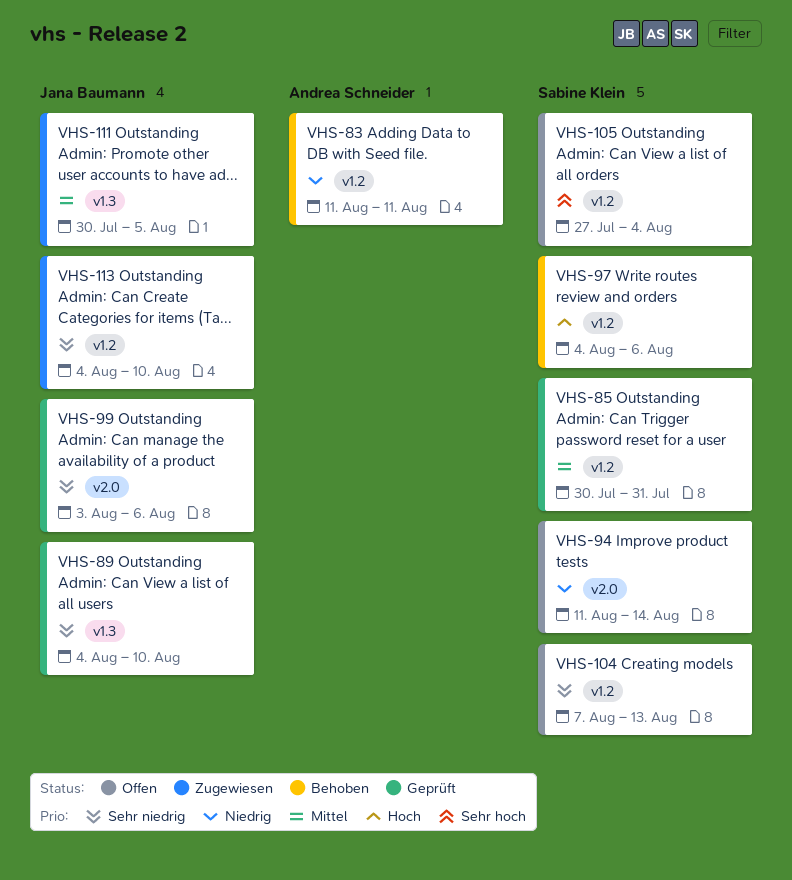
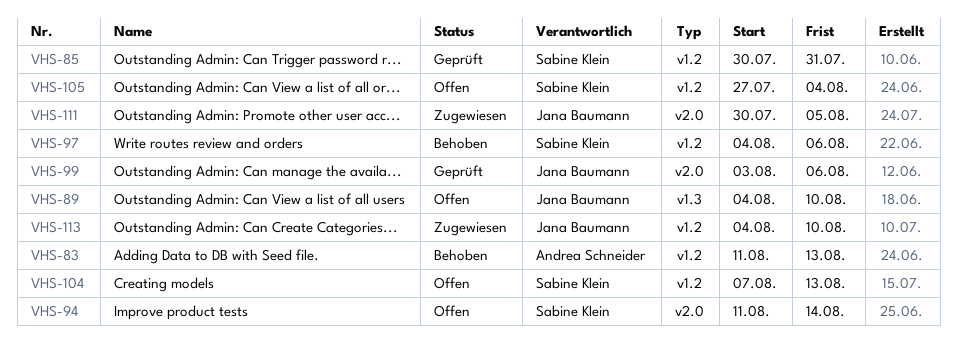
VHS-83, due: Aug 11 -> Aug 13
VHS-89, status: Geprüft -> Offen
VHS-111, label: v1.3 -> v2.0

